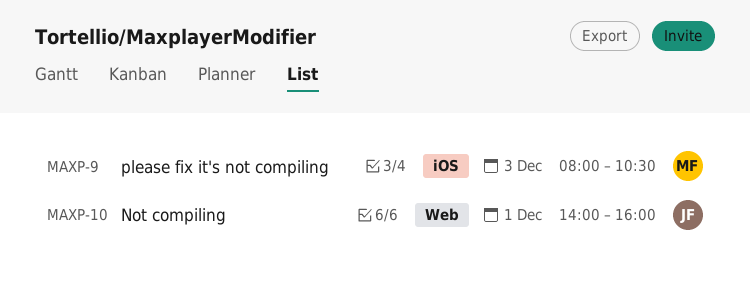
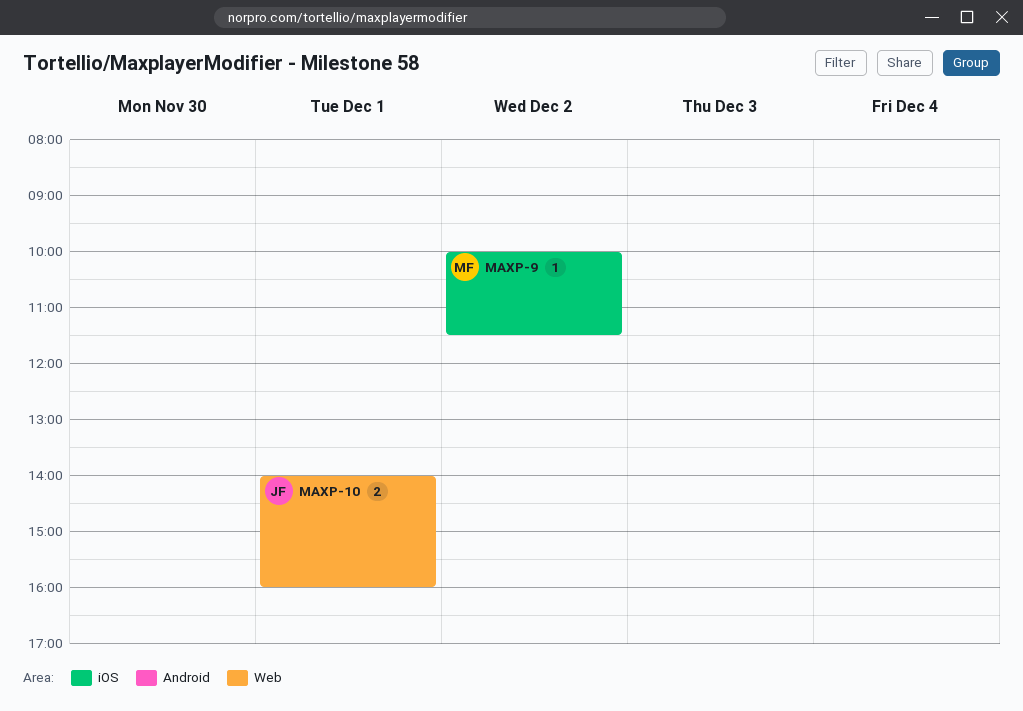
MAXP-9, day: Dec 3 -> Dec 2
MAXP-9, begins: 08:00 -> 10:00
MAXP-9, ends: 10:30 -> 11:30

